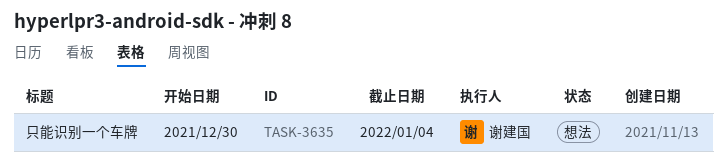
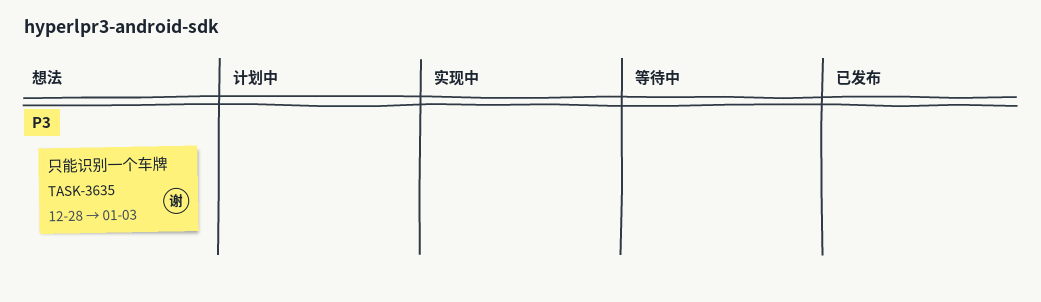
TASK-3635, start: Dec 30 -> Dec 28
TASK-3635, due: Jan 4 -> Jan 3

